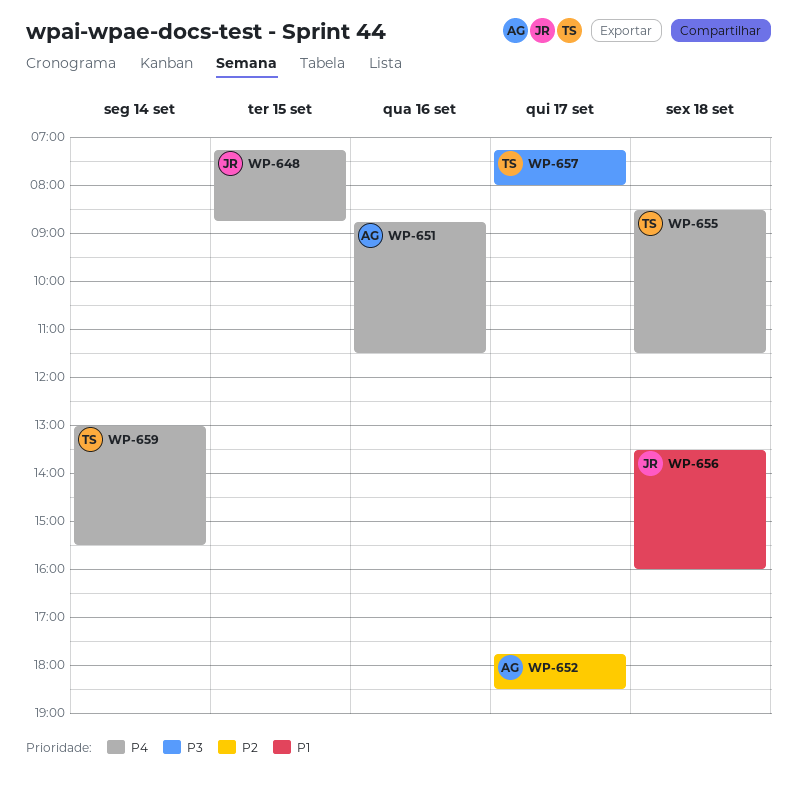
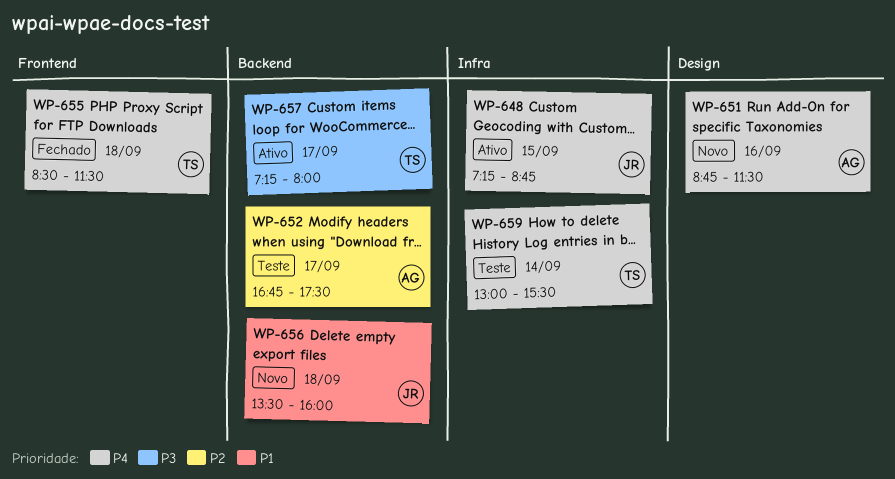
WP-652, begins: 17:45 -> 16:45
WP-652, ends: 18:30 -> 17:30

